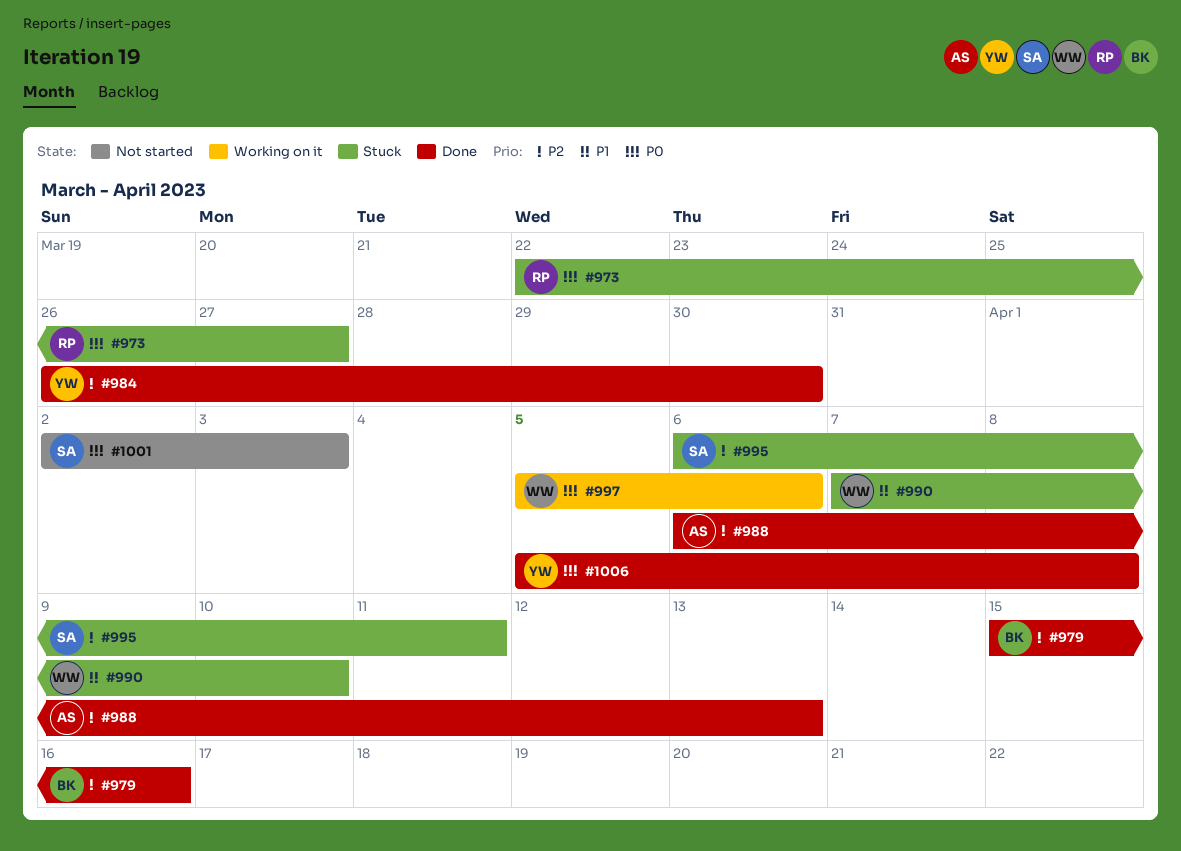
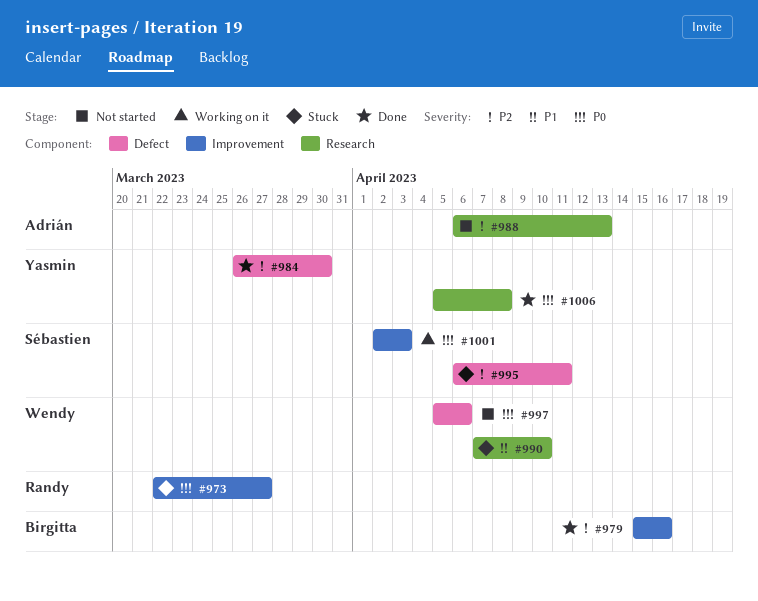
#988, status: Done -> Not started
#997, status: Working on it -> Not started
#1001, status: Not started -> Working on it

